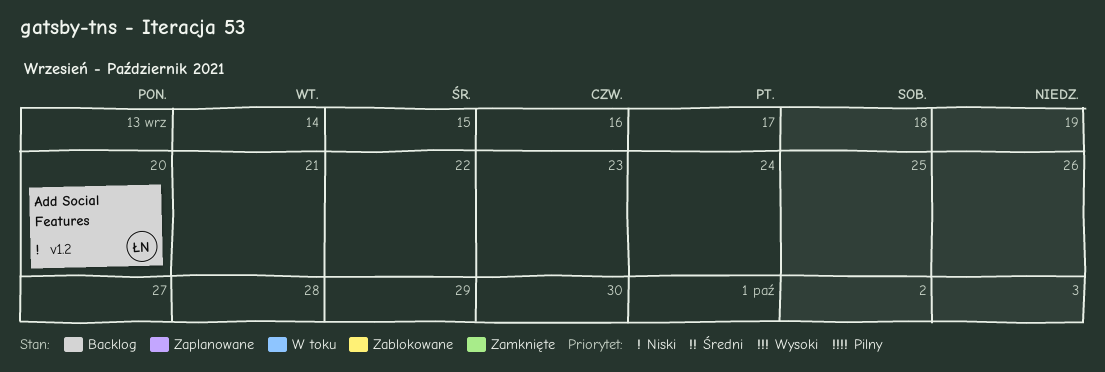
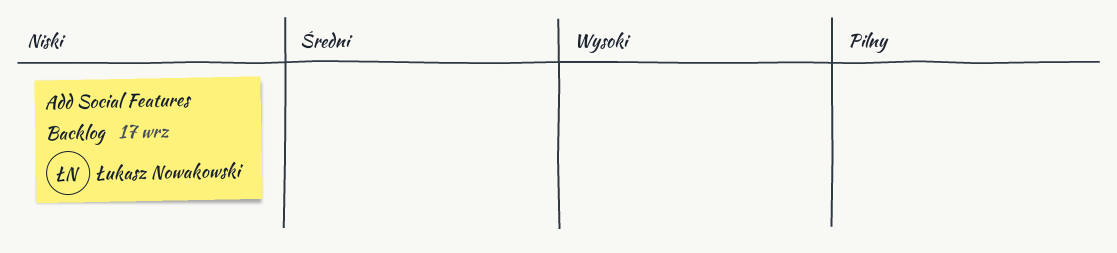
Add Social Features, due: Sep 20 -> Sep 17

